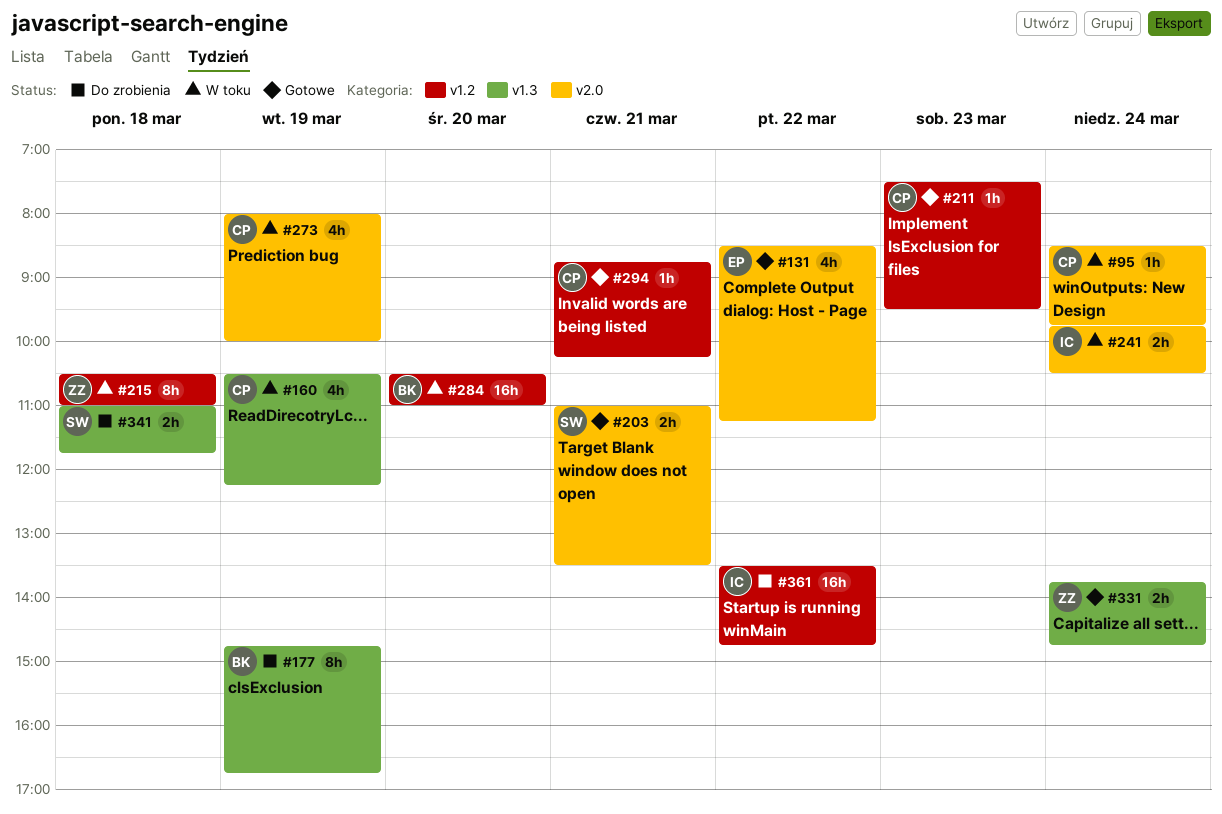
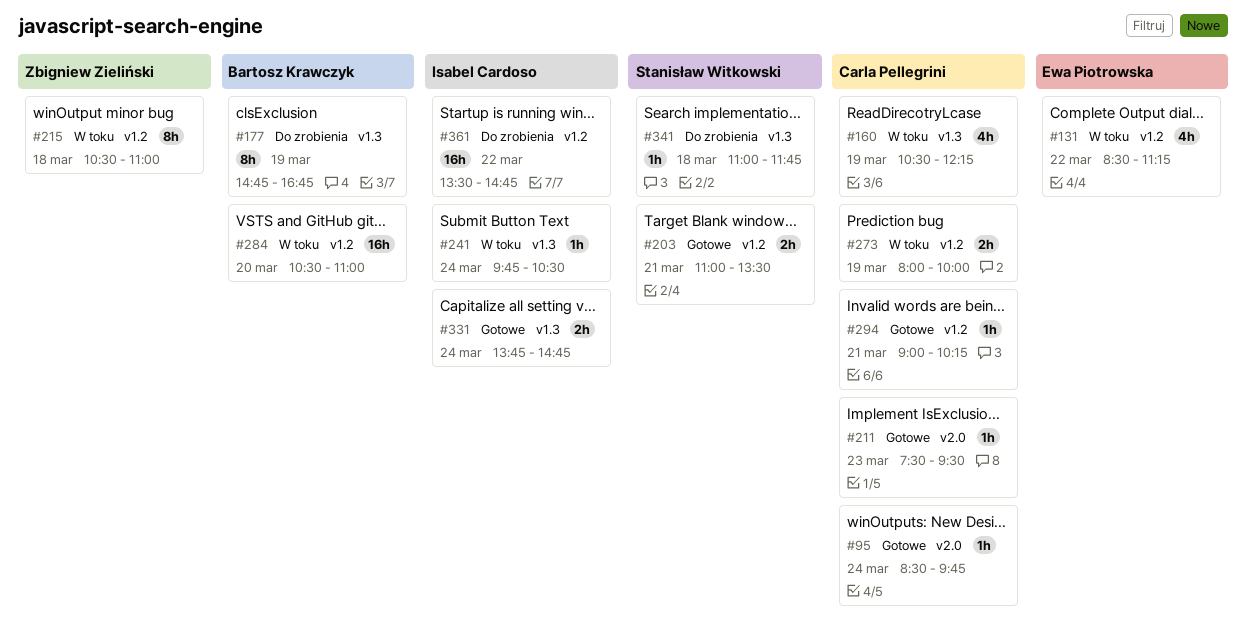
#95, status: W toku -> Gotowe
#131, status: Gotowe -> W toku
#131, label: v2.0 -> v1.2
#203, label: v2.0 -> v1.2
#211, label: v1.2 -> v2.0
#241, label: v2.0 -> v1.3
#241, estimate: 2h -> 1h
#273, label: v2.0 -> v1.2
#273, estimate: 4h -> 2h
#294, begins: 08:45 -> 09:00
#331, owner: Zbigniew Zieliński -> Isabel Cardoso
#341, estimate: 2h -> 1h

